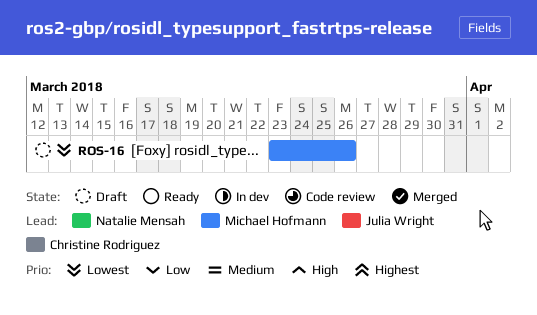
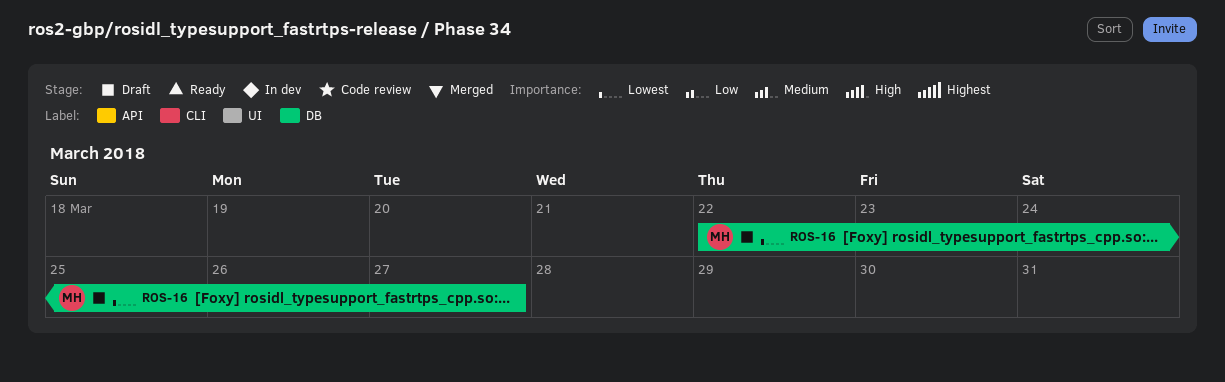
ROS-16, start: Mar 23 -> Mar 22
ROS-16, due: Mar 26 -> Mar 27

